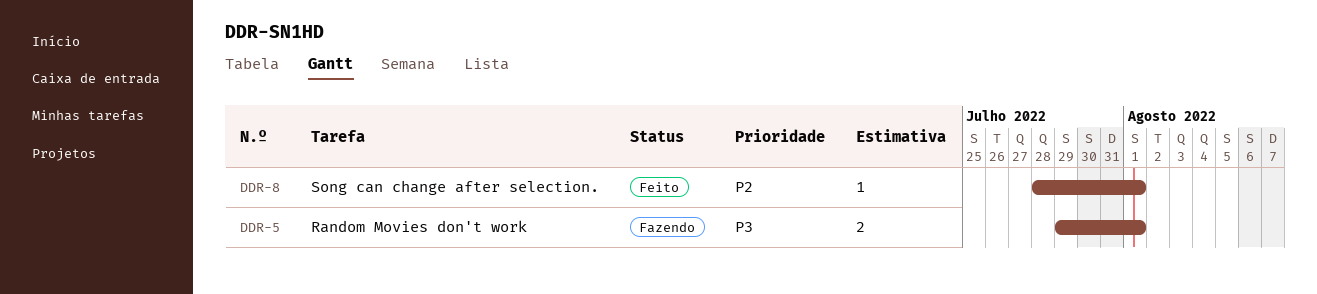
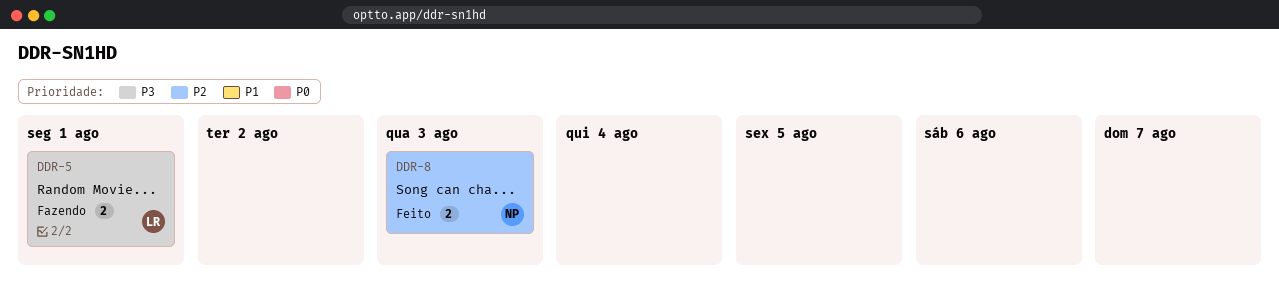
DDR-8, estimate: 1 -> 2
DDR-8, due: Aug 1 -> Aug 3

